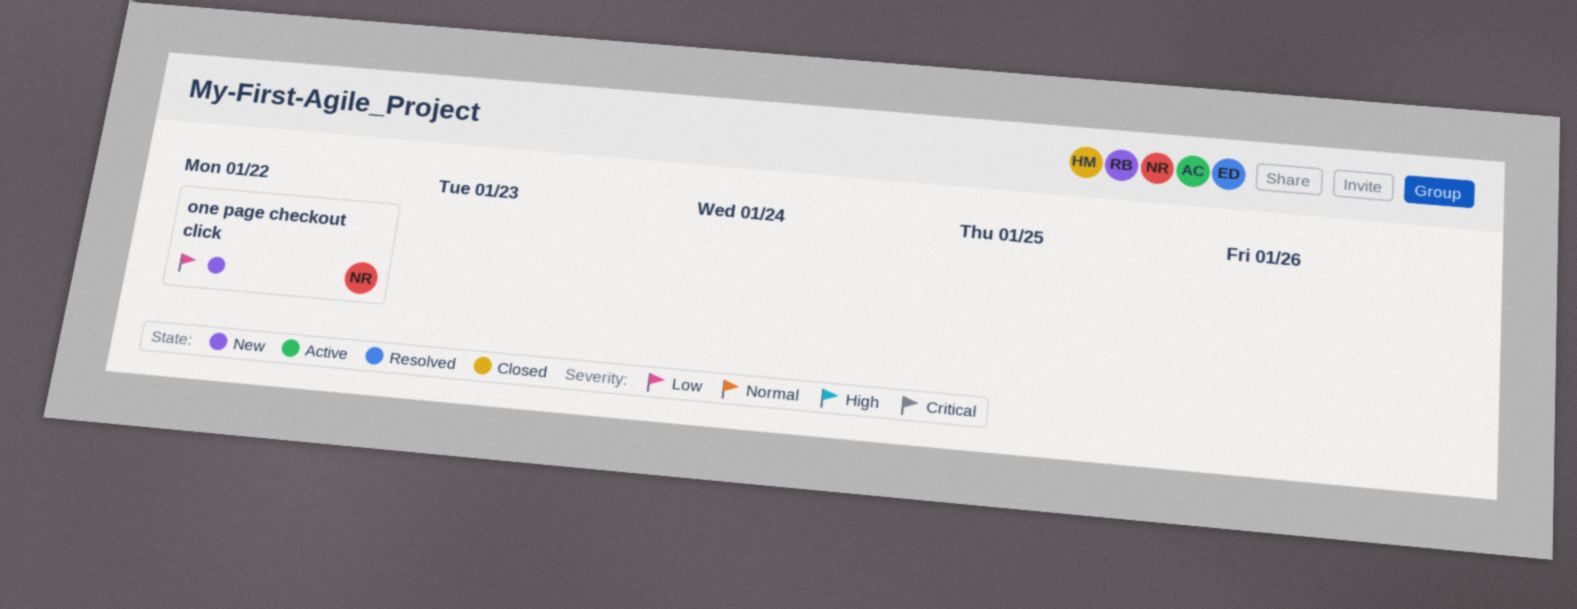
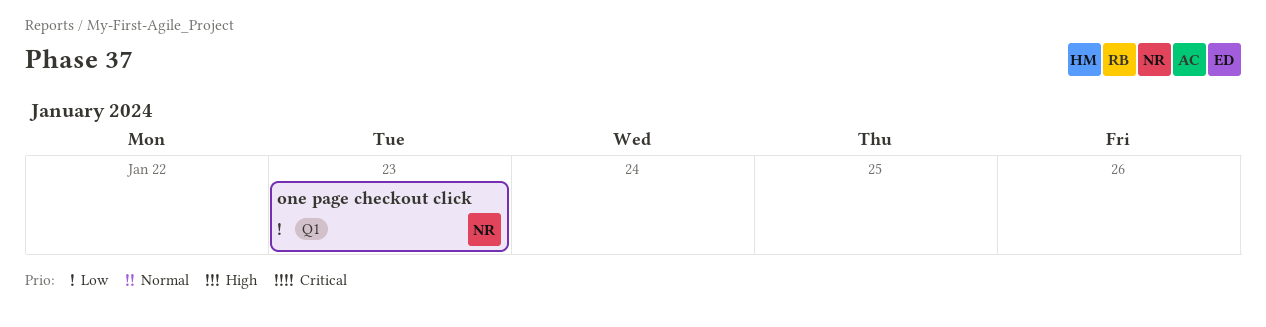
one page checkout click, due: Jan 22 -> Jan 23

